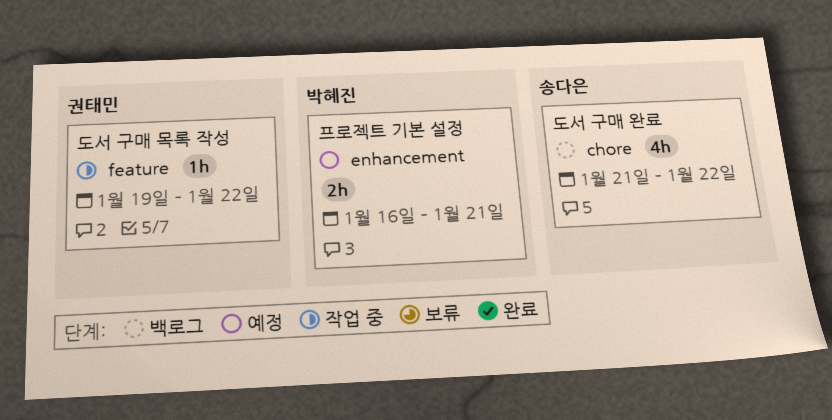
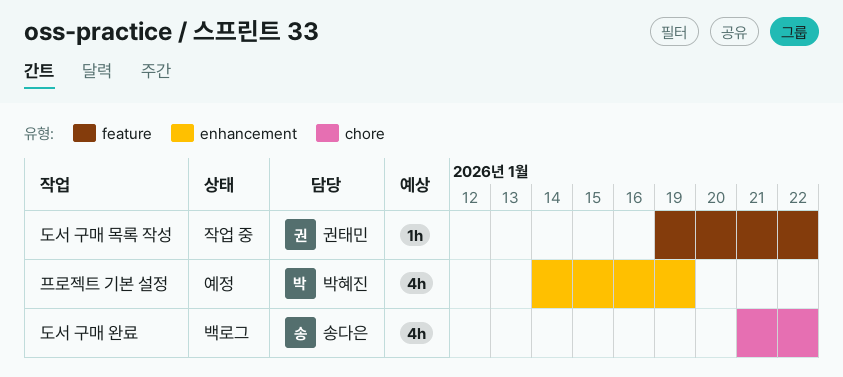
프로젝트 기본 설정, estimate: 2h -> 4h
프로젝트 기본 설정, start: Jan 16 -> Jan 14
프로젝트 기본 설정, due: Jan 21 -> Jan 19

